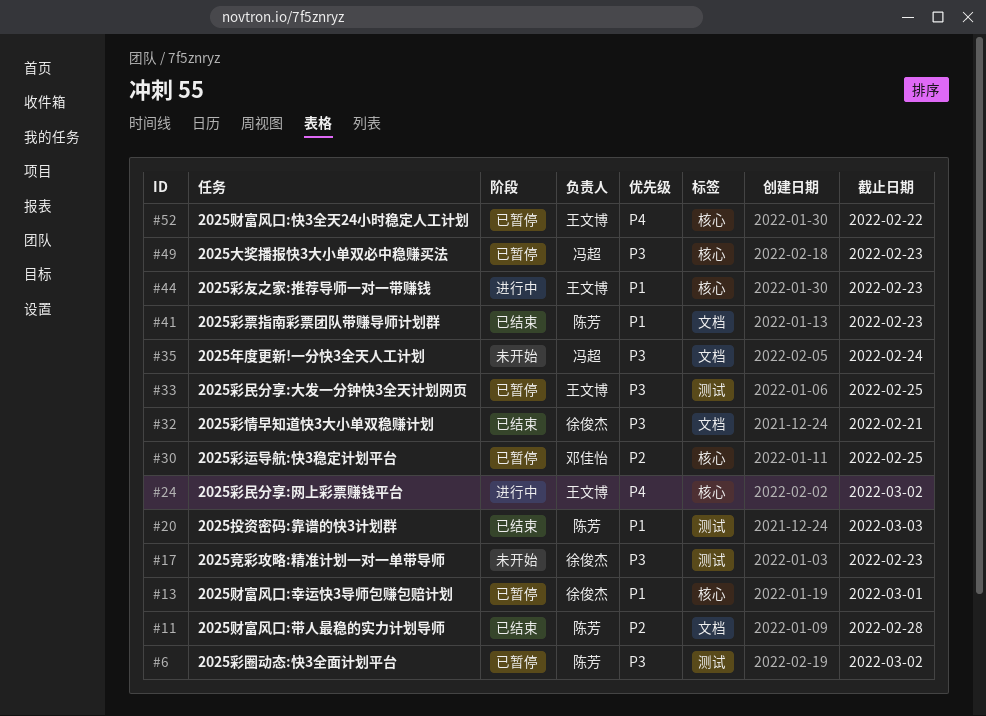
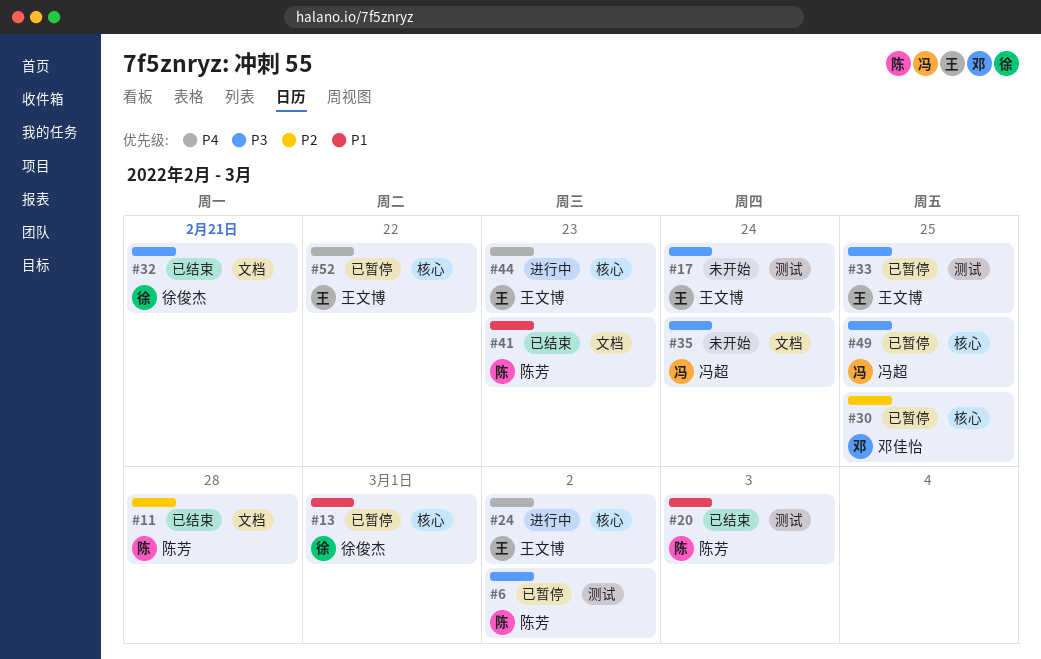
#17, owner: 徐俊杰 -> 王文博
#17, due: Feb 23 -> Feb 24
#44, priority: P1 -> P4
#49, due: Feb 23 -> Feb 25

